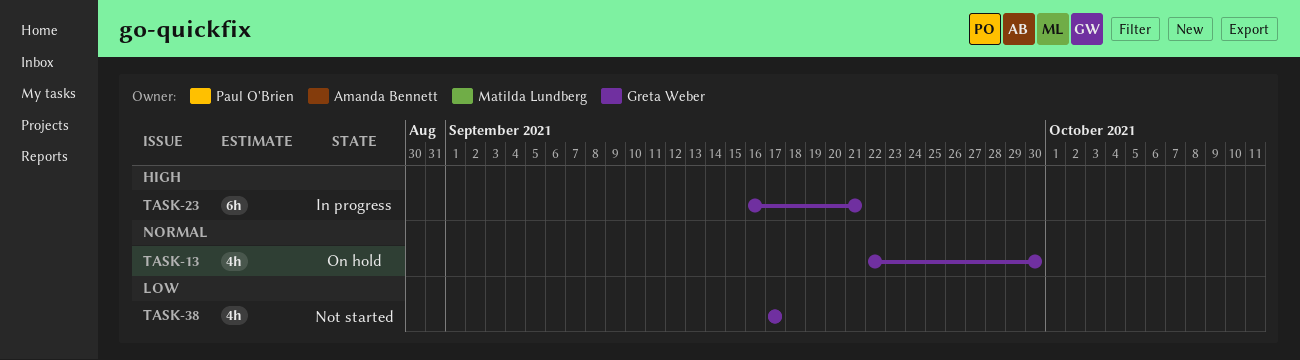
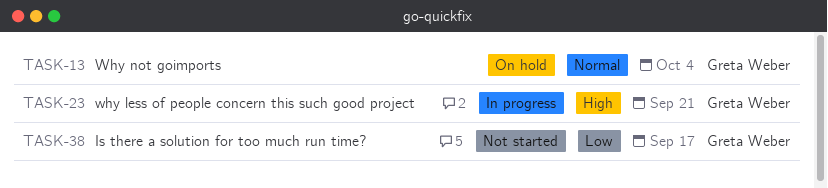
TASK-13, due: Sep 30 -> Oct 4

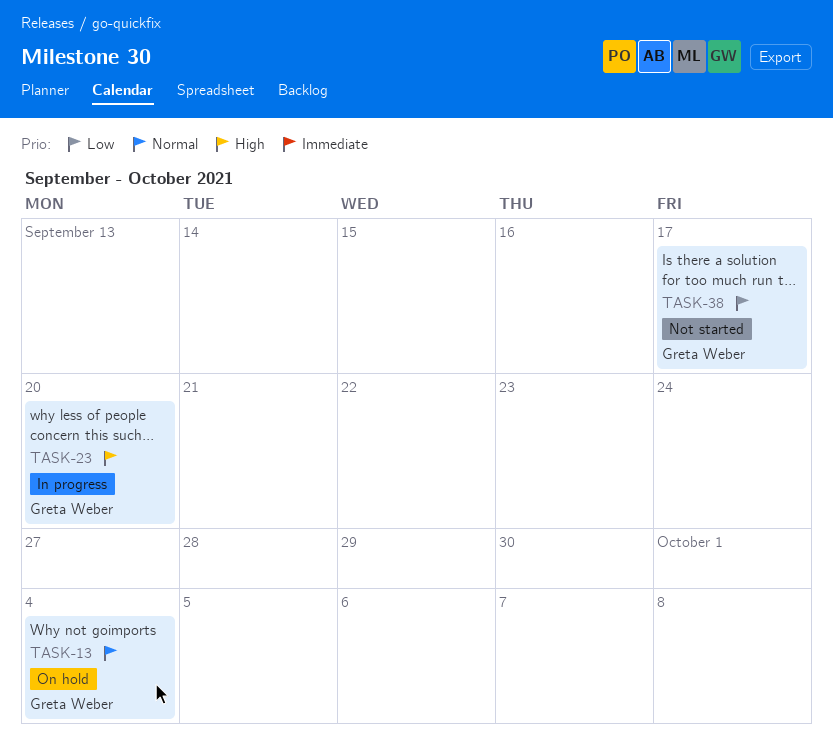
TASK-23, due: Sep 21 -> Sep 20

